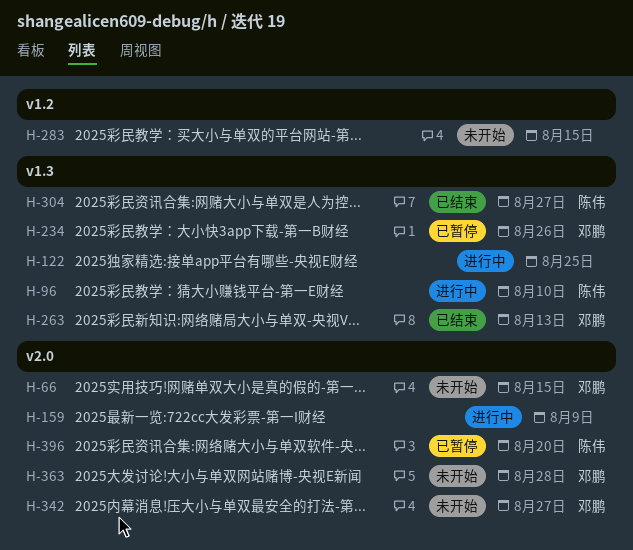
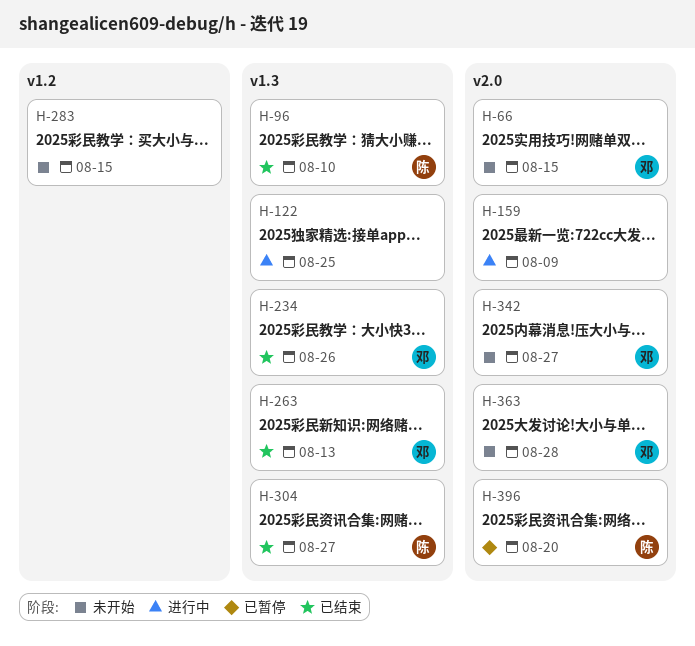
H-96, status: 进行中 -> 已结束
H-234, status: 已暂停 -> 已结束

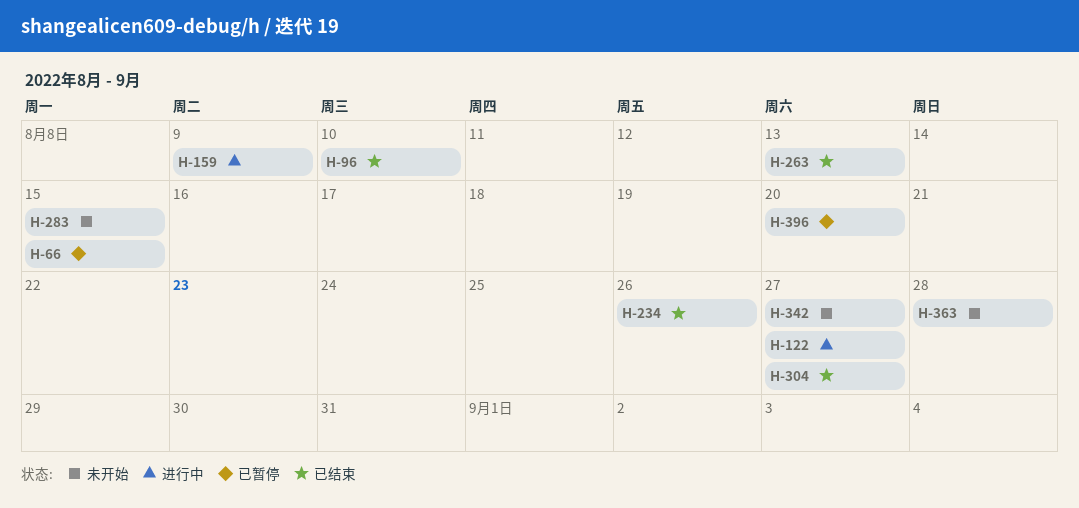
H-66, status: 未开始 -> 已暂停
H-122, due: Aug 25 -> Aug 27

